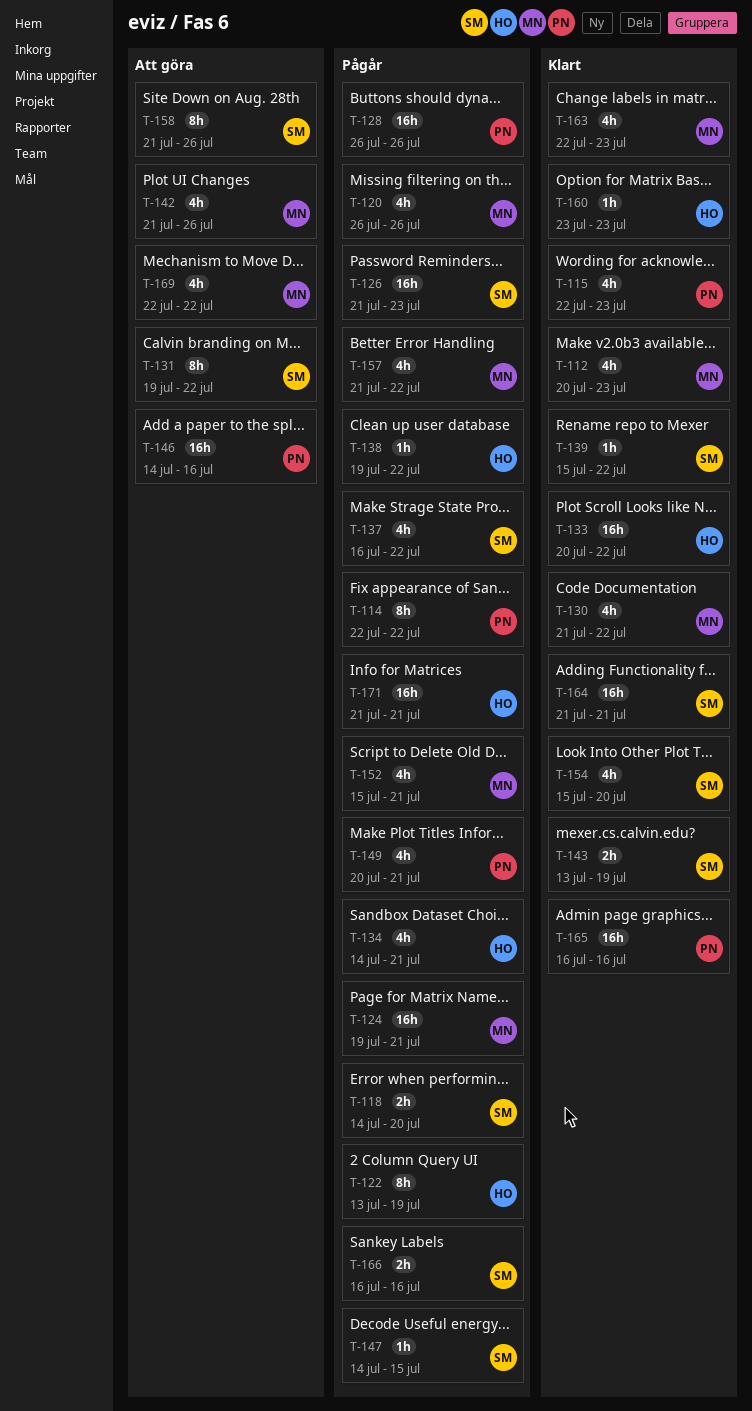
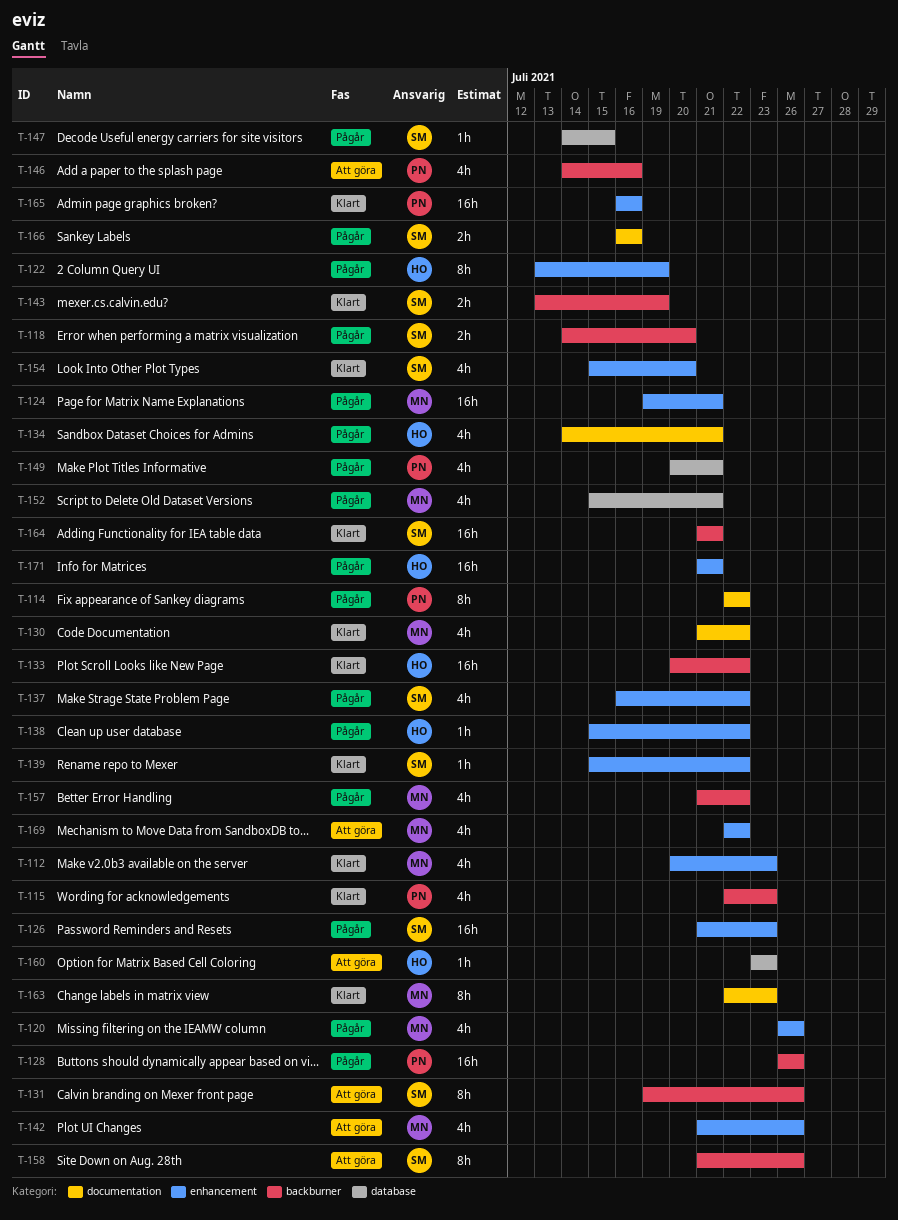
T-131, due: Jul 22 -> Jul 26
T-138, start: Jul 19 -> Jul 15
T-146, estimate: 16h -> 4h
T-160, status: Klart -> Att göra
T-163, estimate: 4h -> 8h

